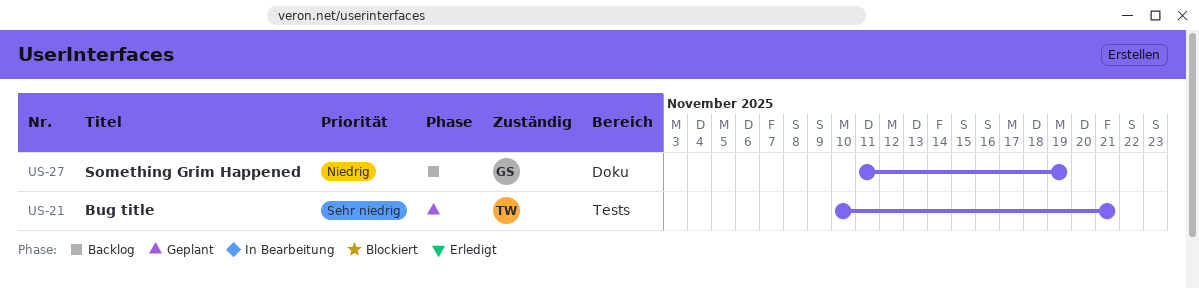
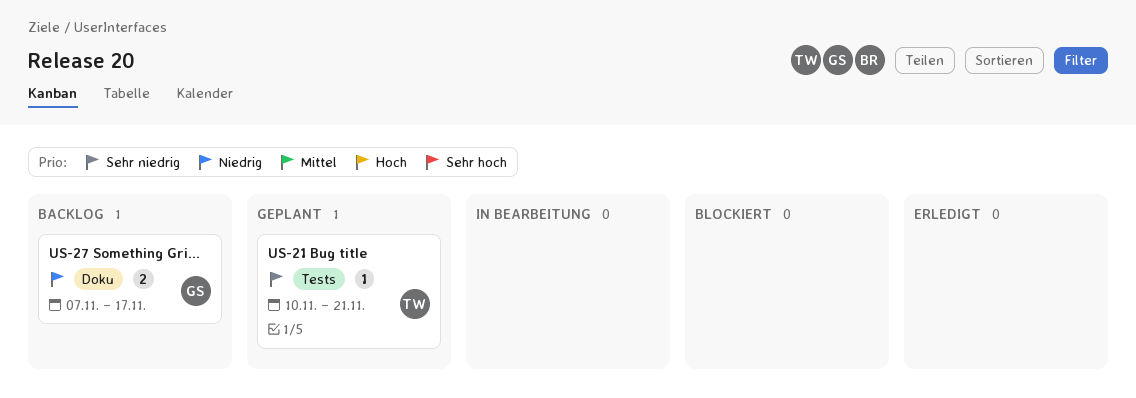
US-27, start: Nov 11 -> Nov 7
US-27, due: Nov 19 -> Nov 17

